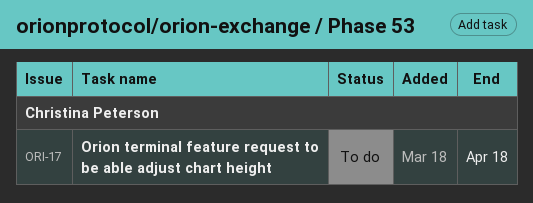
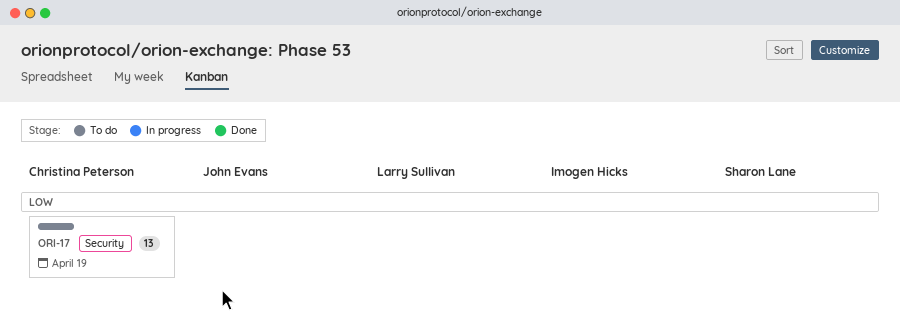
ORI-17, due: Apr 18 -> Apr 19

